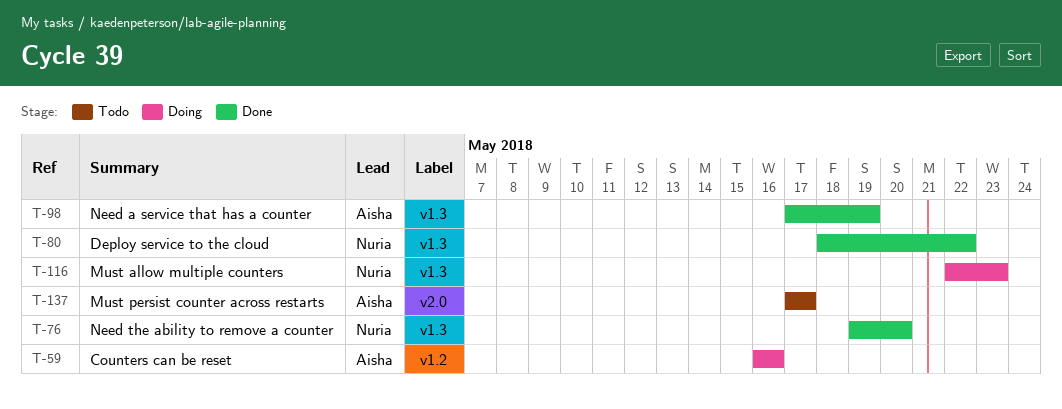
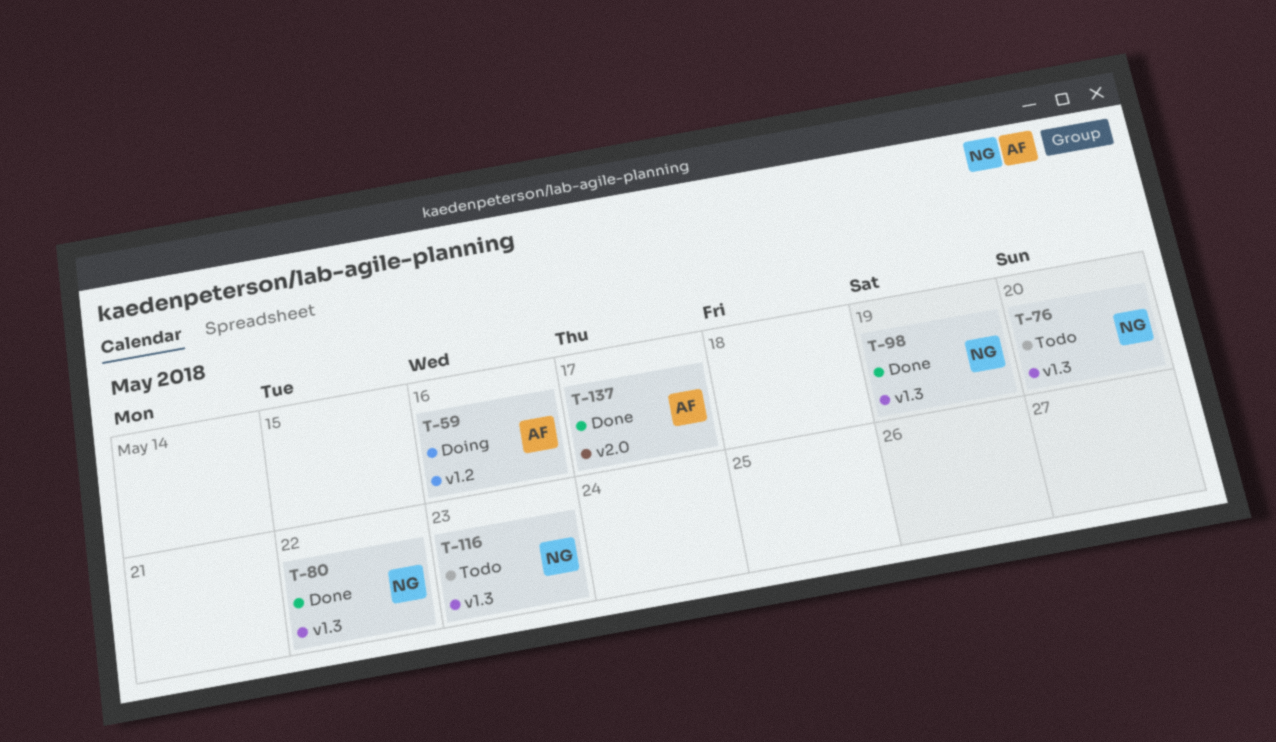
T-76, status: Done -> Todo
T-98, owner: Aisha -> Nuria
T-116, status: Doing -> Todo
T-137, status: Todo -> Done

